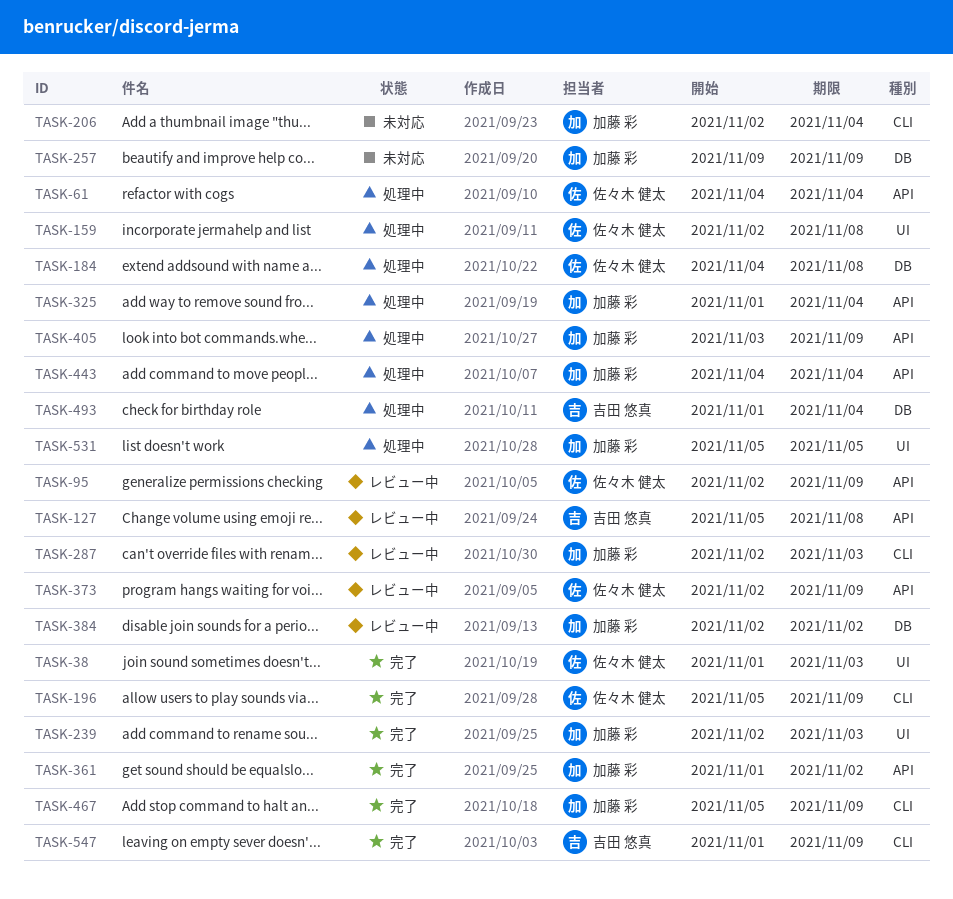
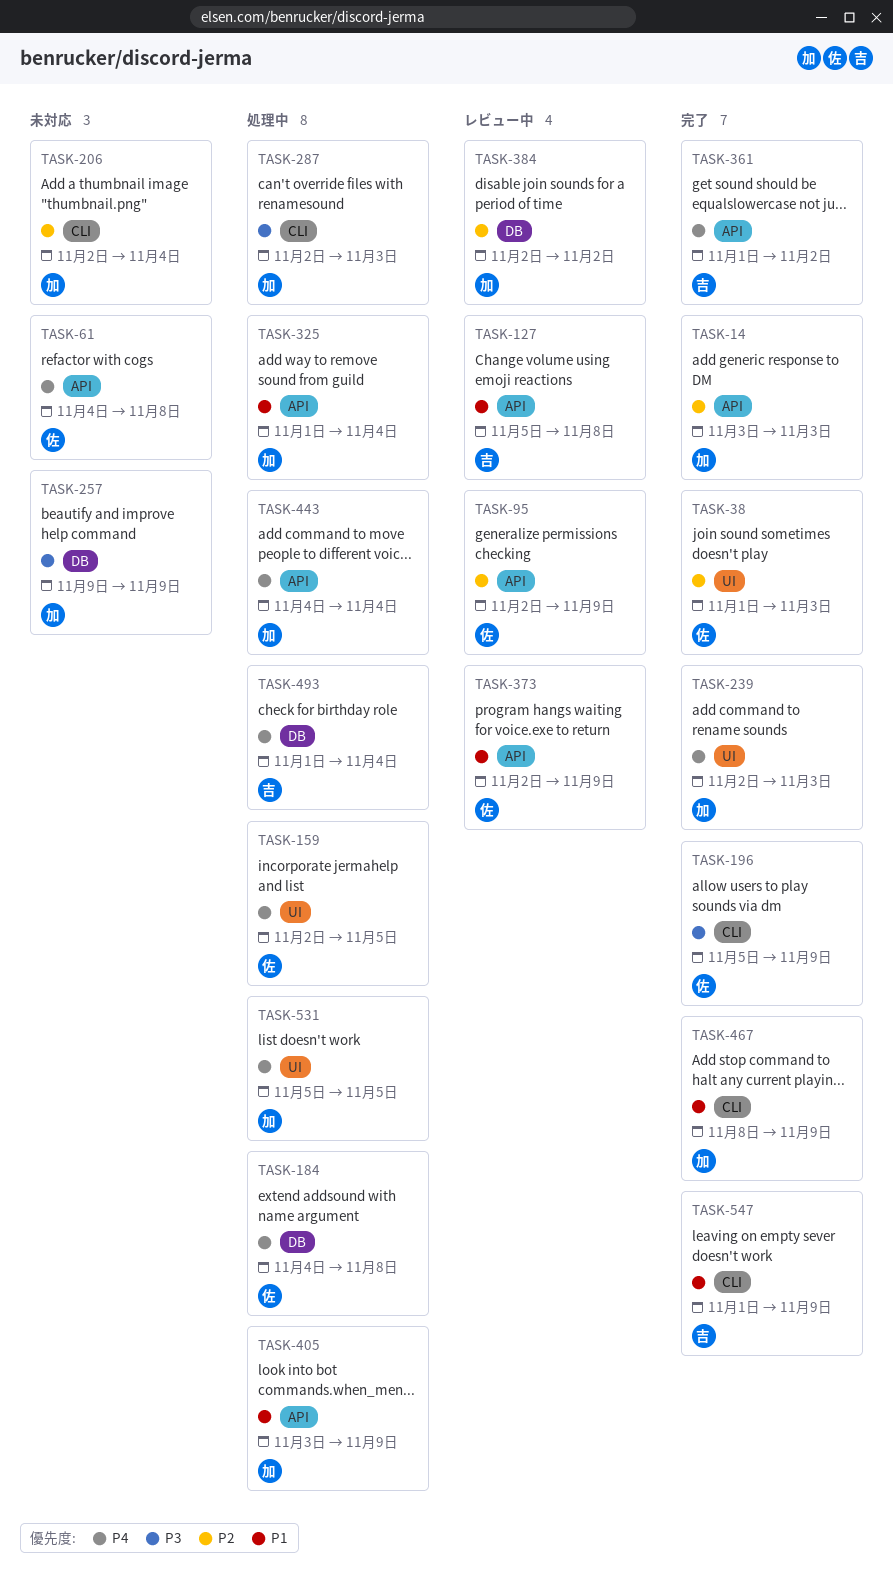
TASK-14: none -> present
TASK-61, status: 処理中 -> 未対応
TASK-61, due: Nov 4 -> Nov 8
TASK-159, due: Nov 8 -> Nov 5
TASK-287, status: レビュー中 -> 処理中
TASK-361, owner: 加藤 彩 -> 吉田 悠真
TASK-467, start: Nov 5 -> Nov 8

